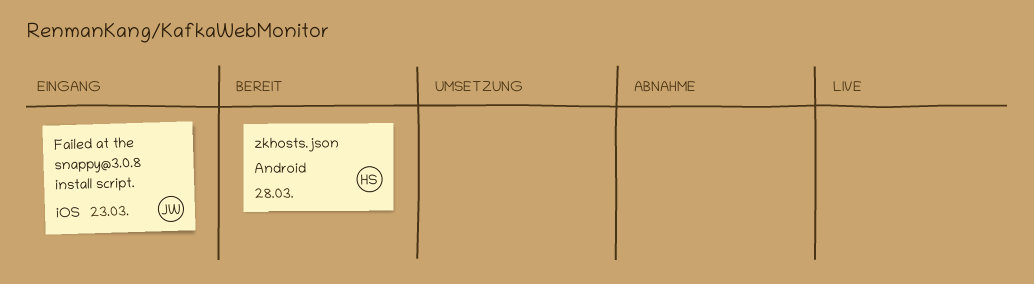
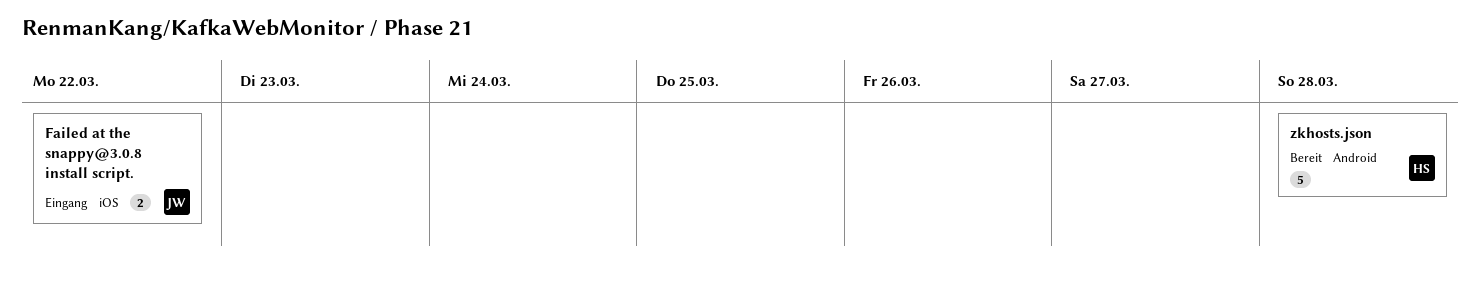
Failed at the snappy@3.0.8 install script., due: Mar 23 -> Mar 22

